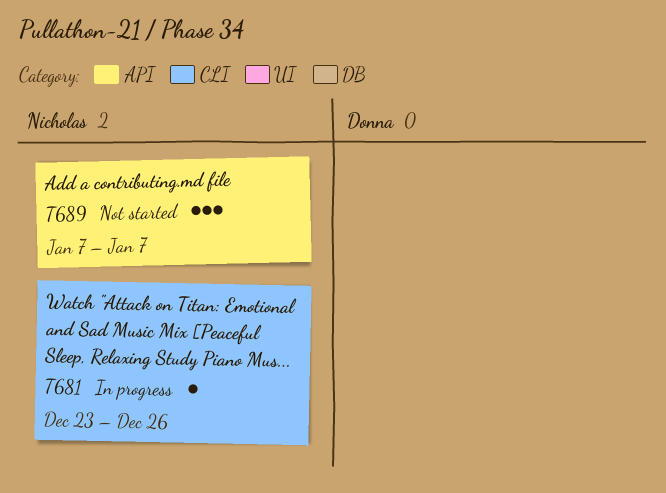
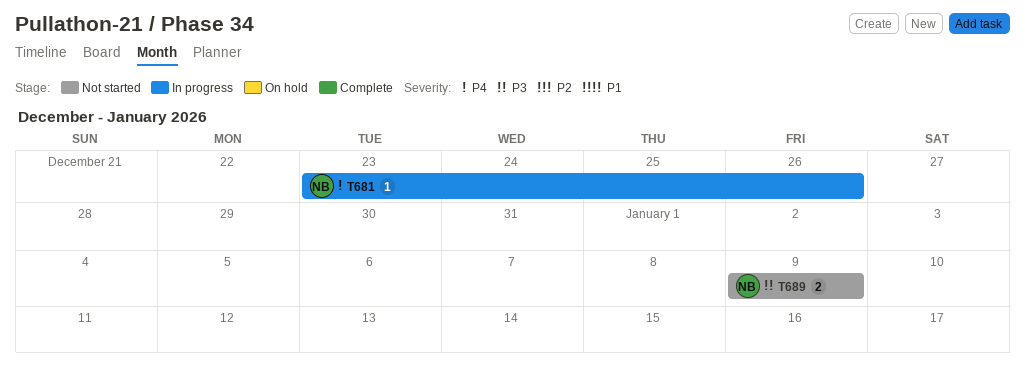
T689, estimate: 3 -> 2
T689, start: Jan 7 -> Jan 9
T689, due: Jan 7 -> Jan 9

